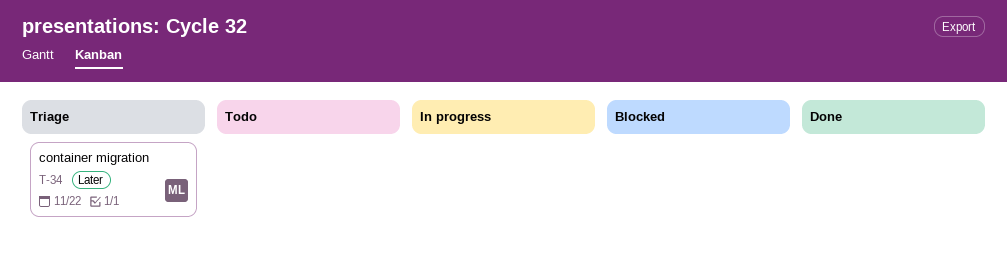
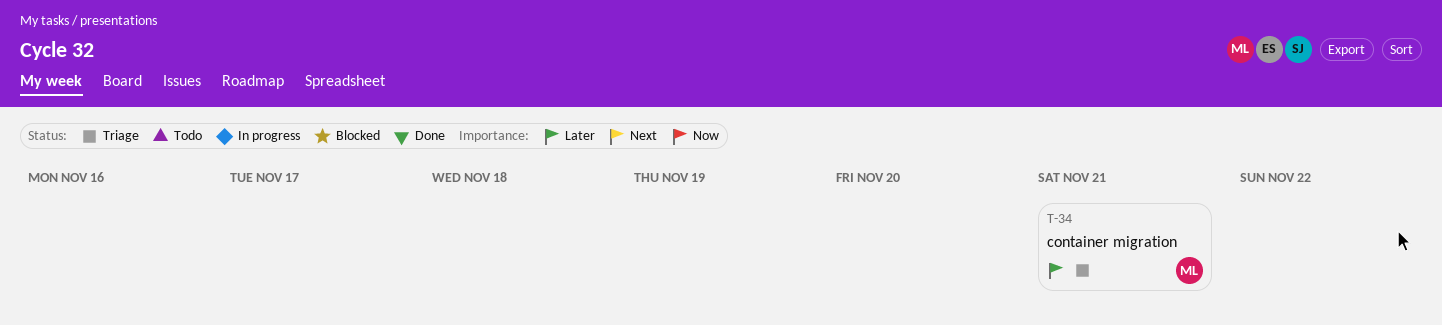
T-34, due: Nov 22 -> Nov 21

